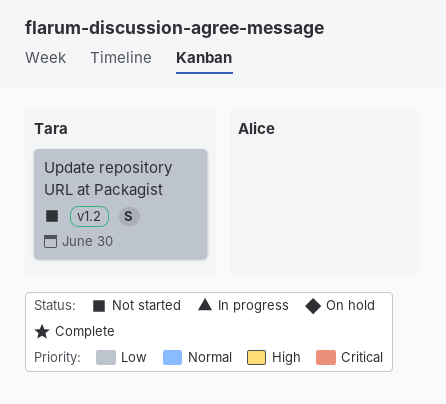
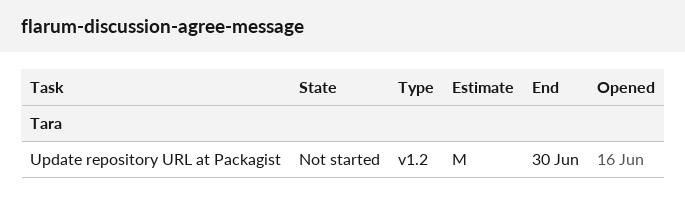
Update repository URL at Packagist, estimate: S -> M

